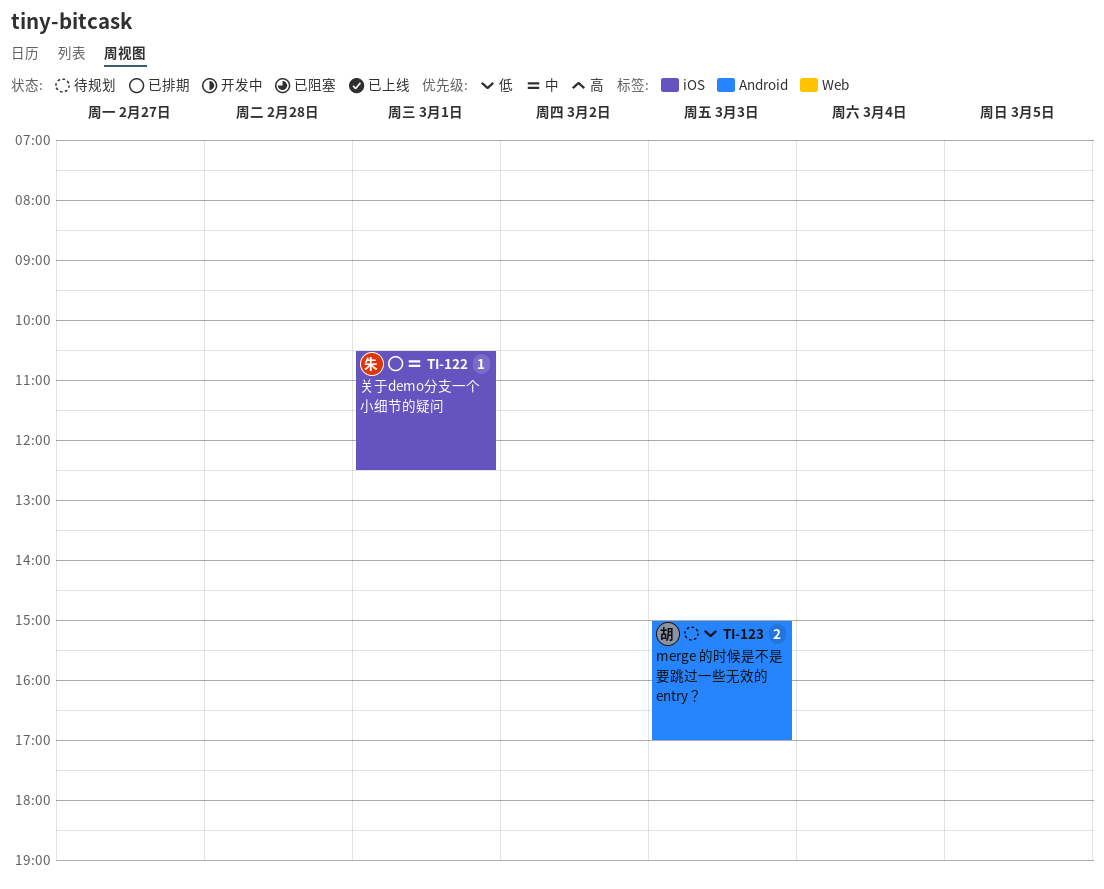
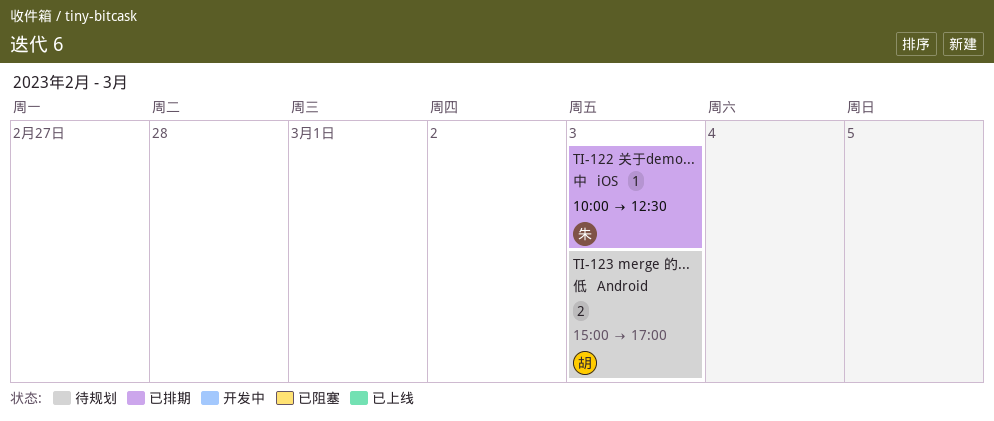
TI-122, day: Mar 1 -> Mar 3
TI-122, begins: 10:30 -> 10:00

